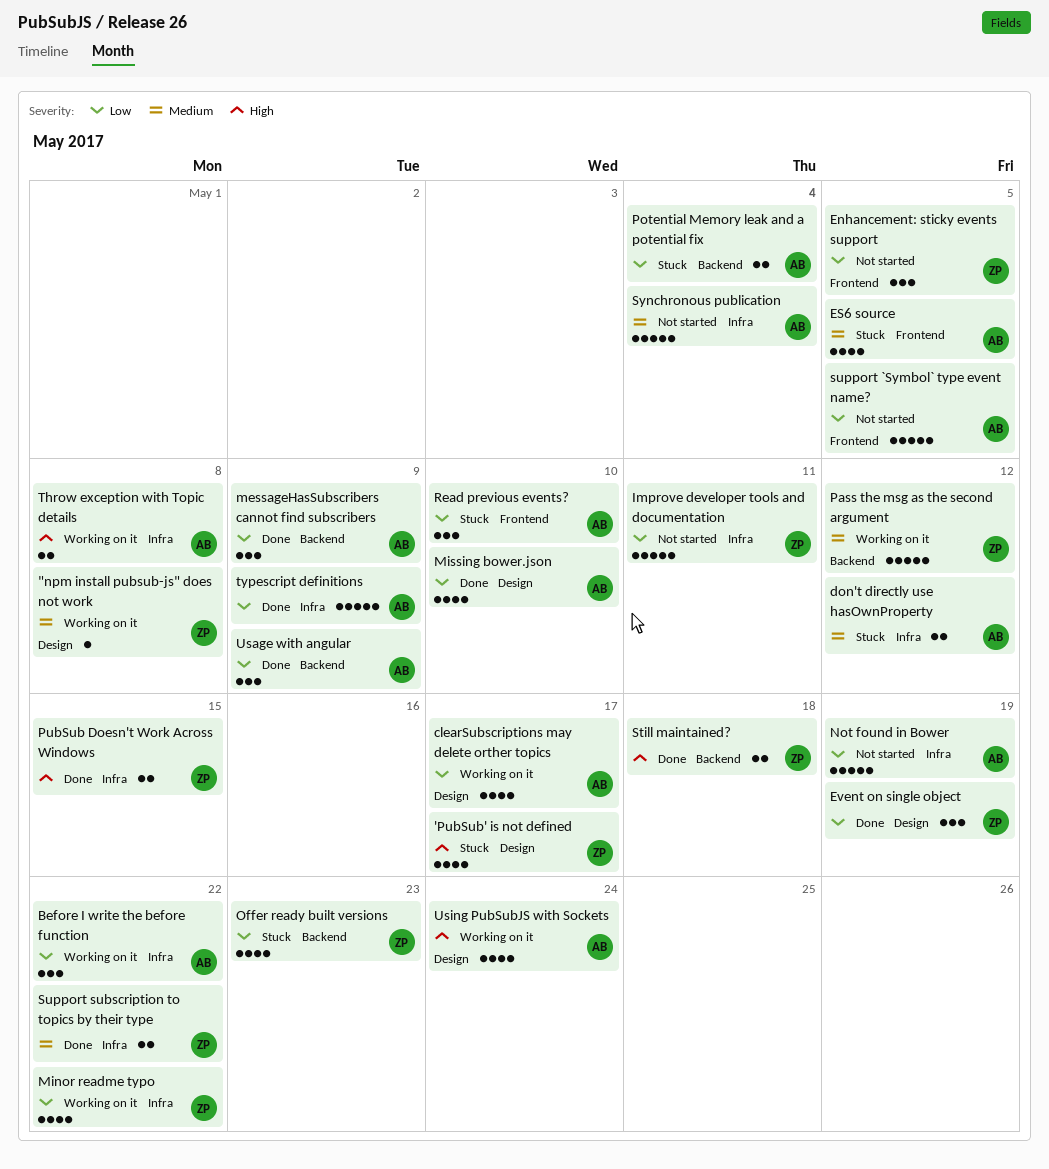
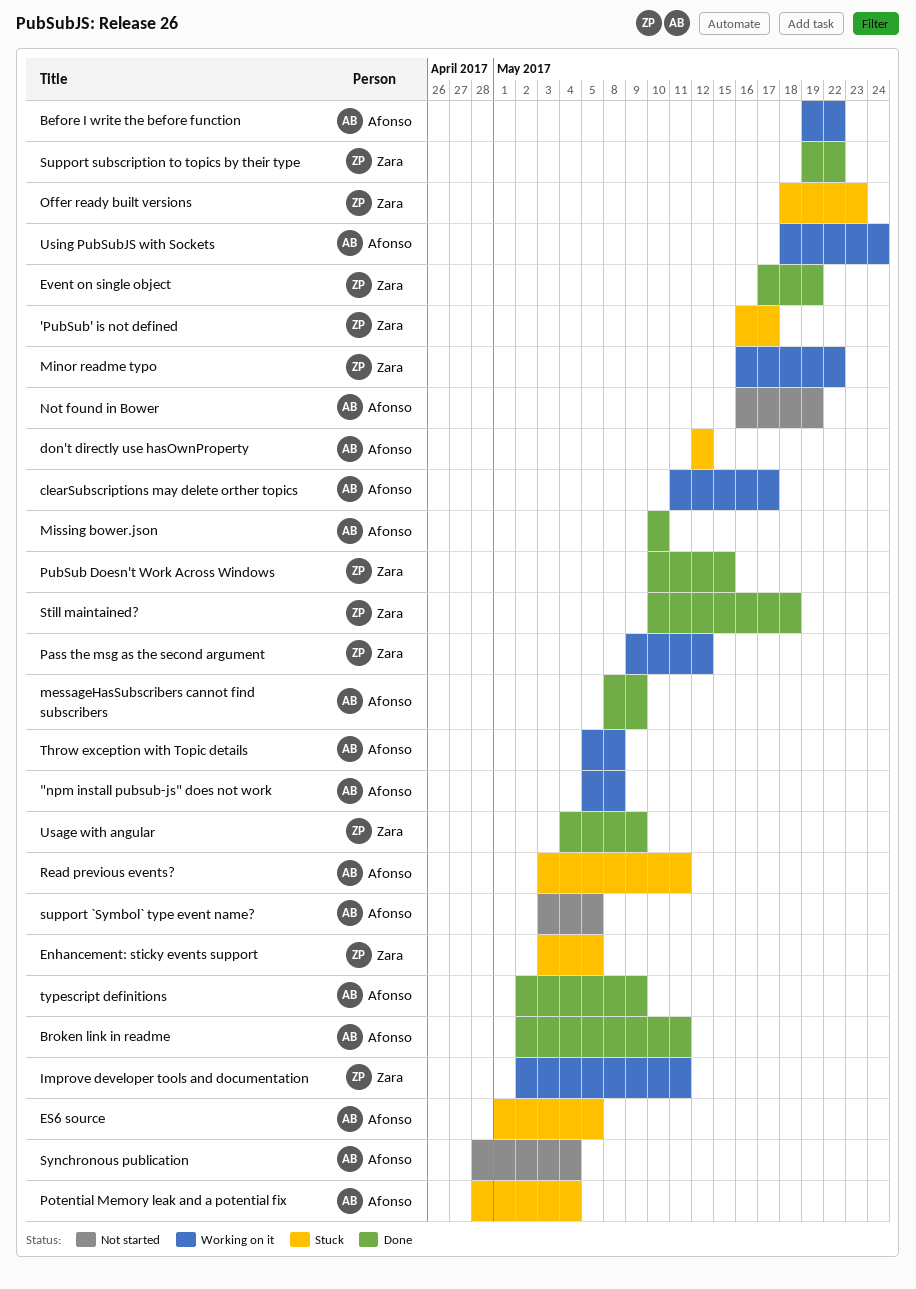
"npm install pubsub-js" does not work, owner: Zara -> Afonso
Broken link in readme: none -> present
Enhancement: sticky events support, status: Not started -> Stuck
Improve developer tools and documentation, status: Not started -> Working on it
Read previous events?, due: May 10 -> May 11
Usage with angular, owner: Afonso -> Zara

